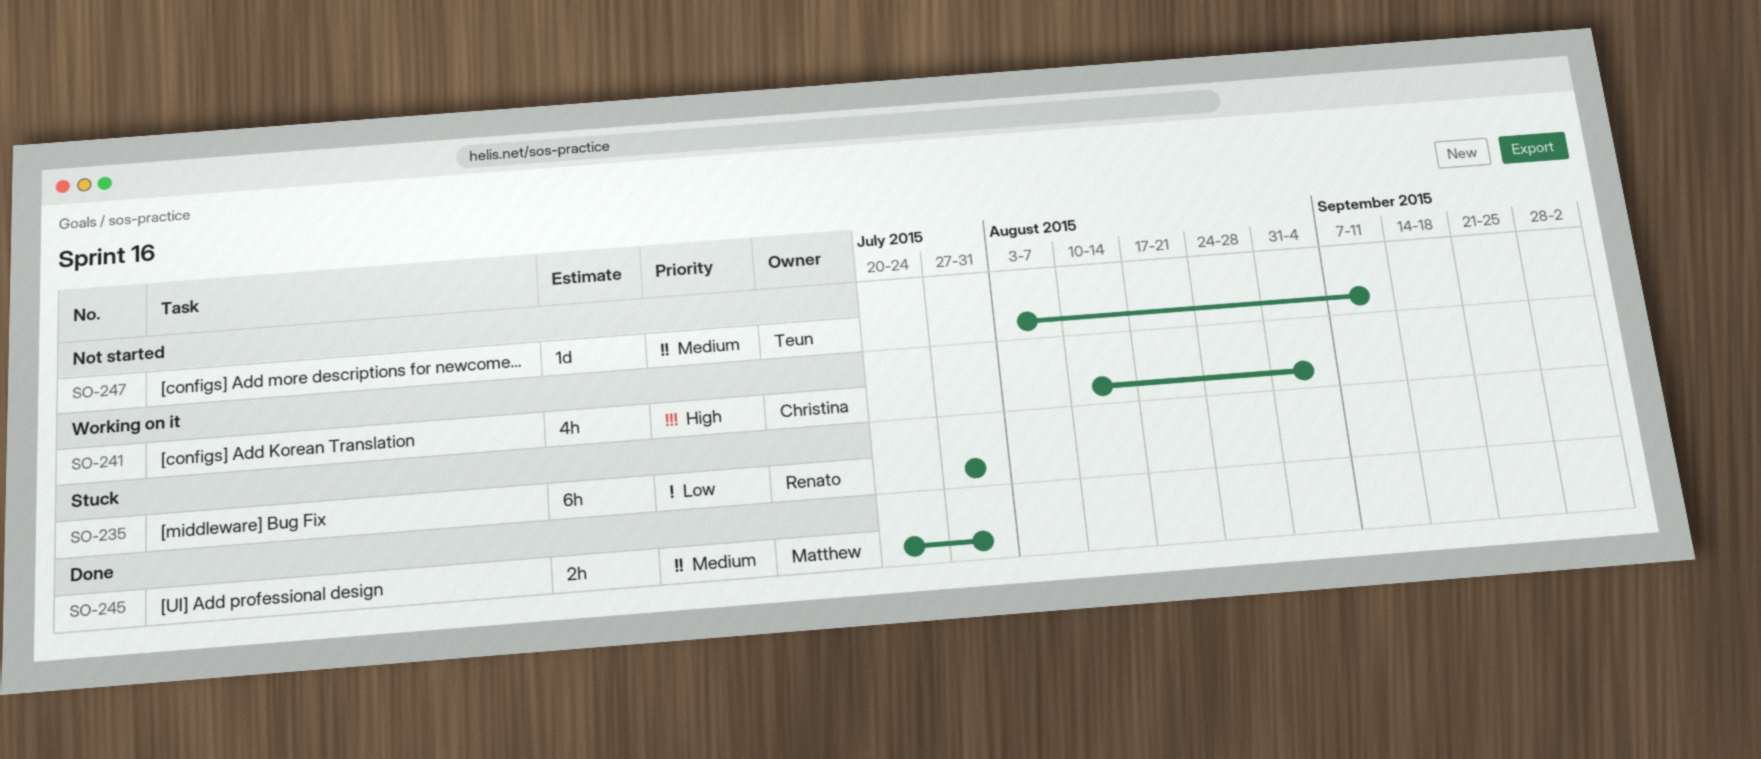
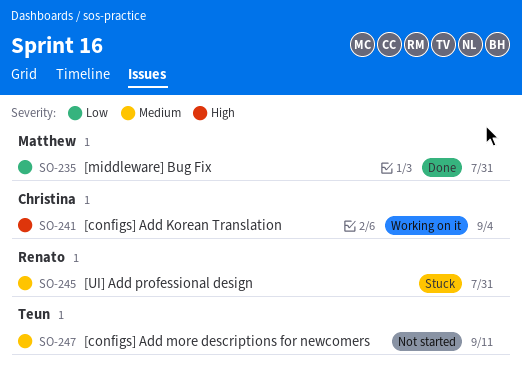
SO-235, status: Stuck -> Done
SO-235, owner: Renato -> Matthew
SO-245, status: Done -> Stuck
SO-245, owner: Matthew -> Renato

